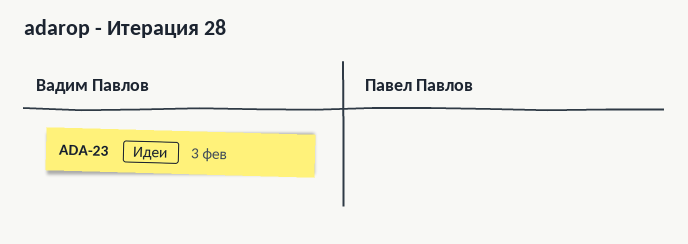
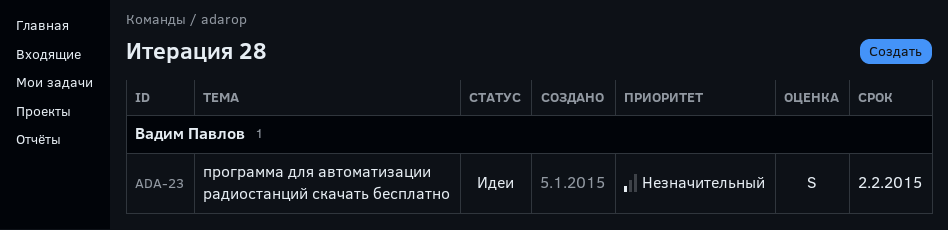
ADA-23, due: Feb 3 -> Feb 2

